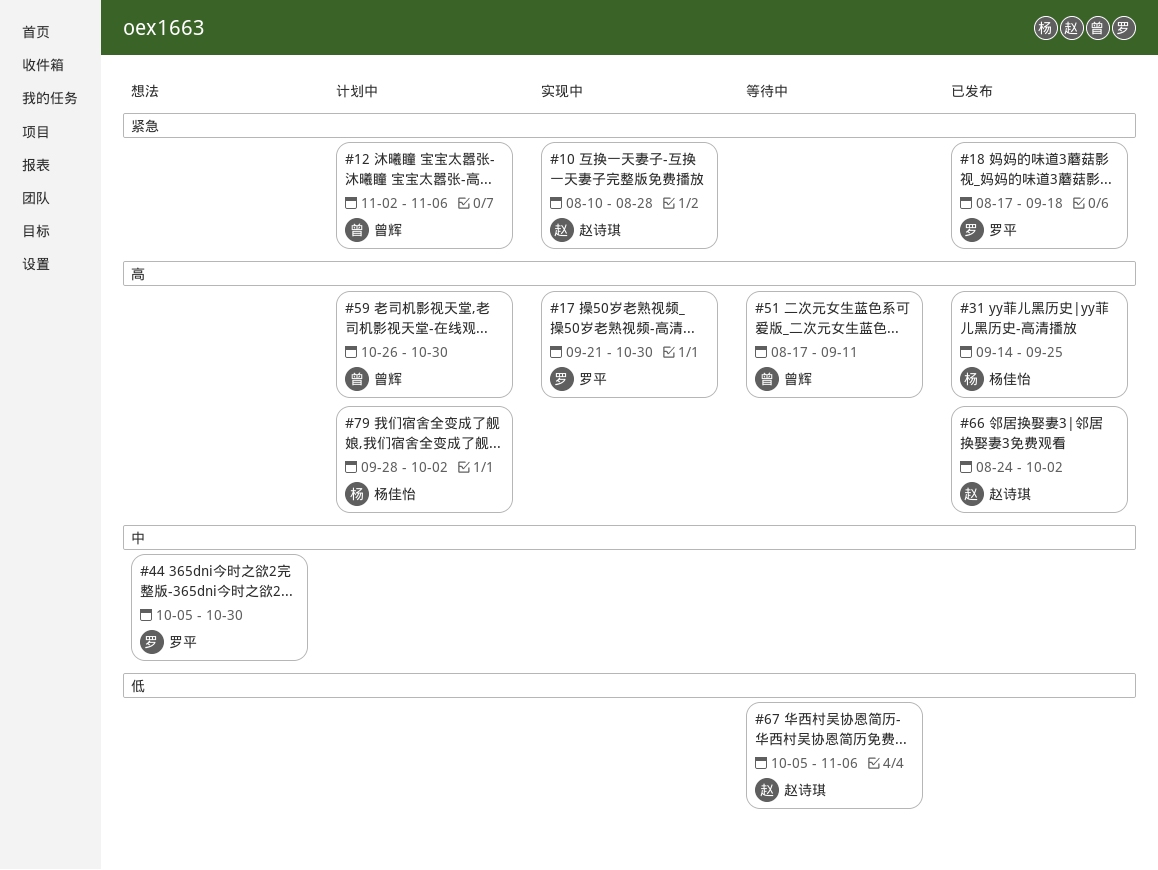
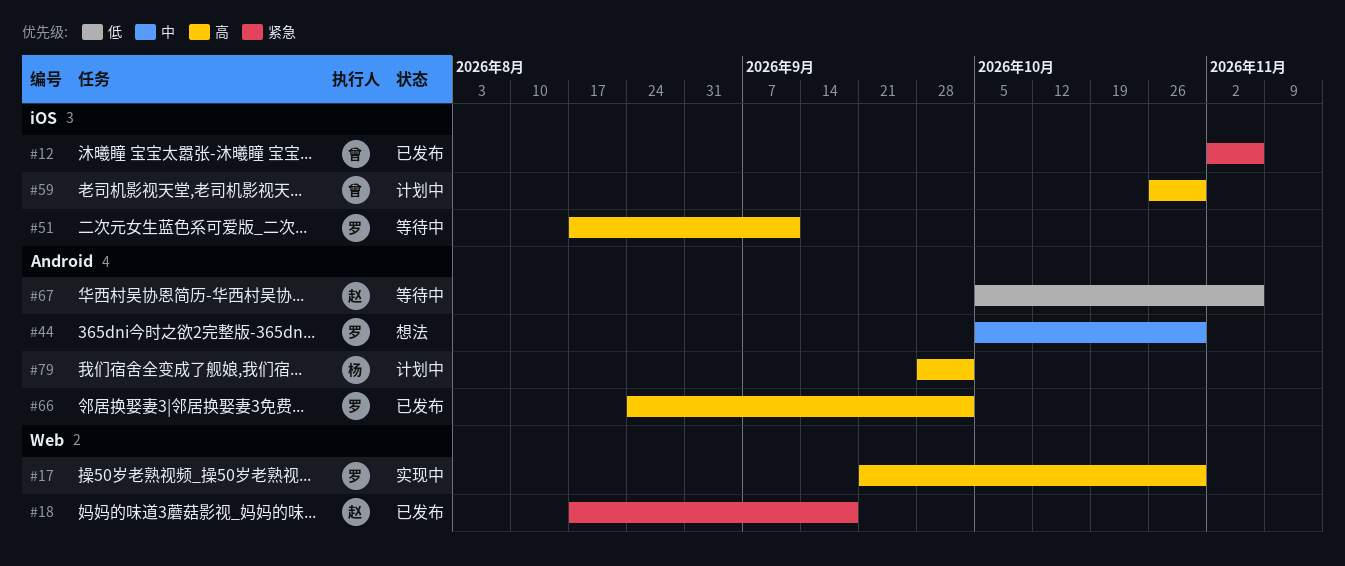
#10: present -> none
#12, status: 计划中 -> 已发布
#18, owner: 罗平 -> 赵诗琪
#31: present -> none
#51, owner: 曾辉 -> 罗平
#66, owner: 赵诗琪 -> 罗平

